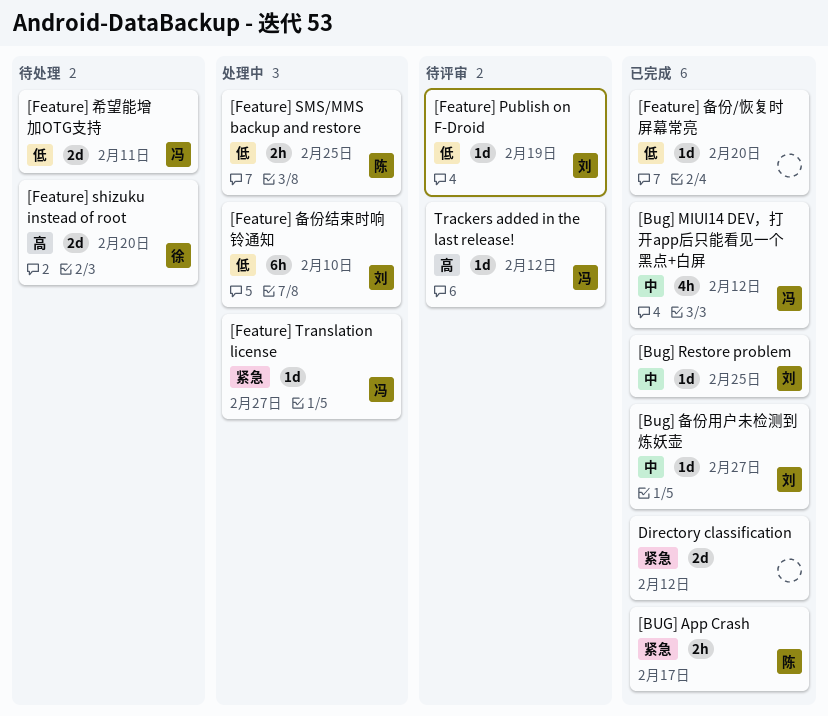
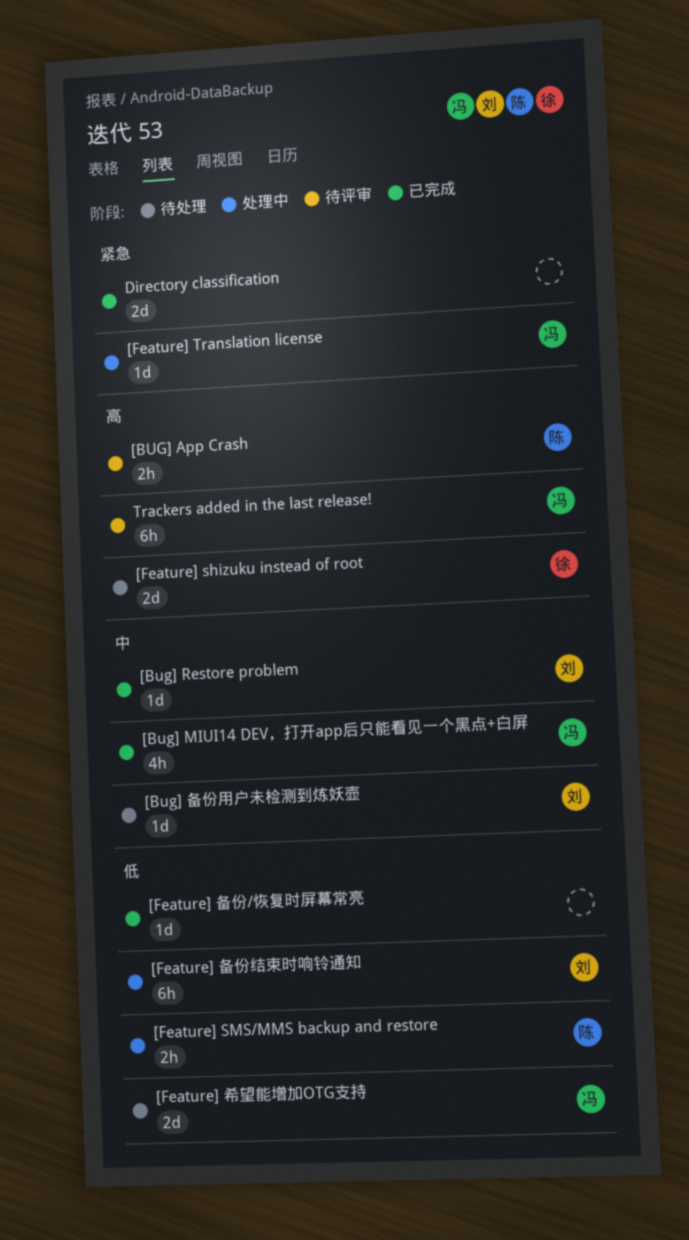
[BUG] App Crash, status: 已完成 -> 待评审
[BUG] App Crash, priority: 紧急 -> 高
[Bug] 备份用户未检测到炼妖壶, status: 已完成 -> 待处理
[Feature] Publish on F-Droid: present -> none
Trackers added in the last release!, estimate: 1d -> 6h

